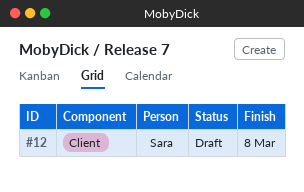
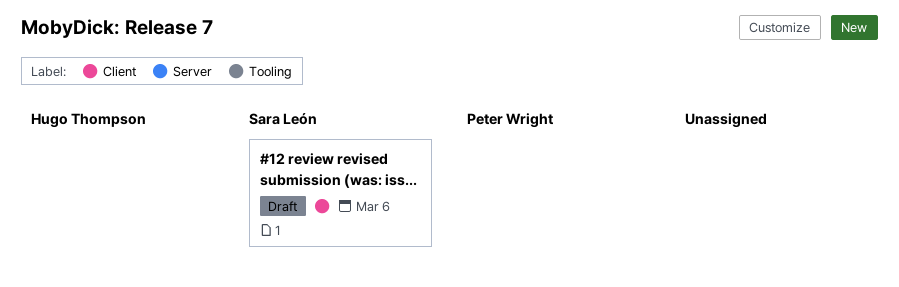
#12, due: Mar 8 -> Mar 6

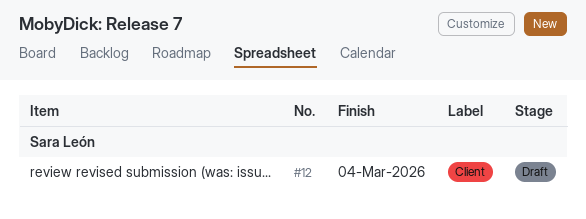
#12, due: Mar 6 -> Mar 4

